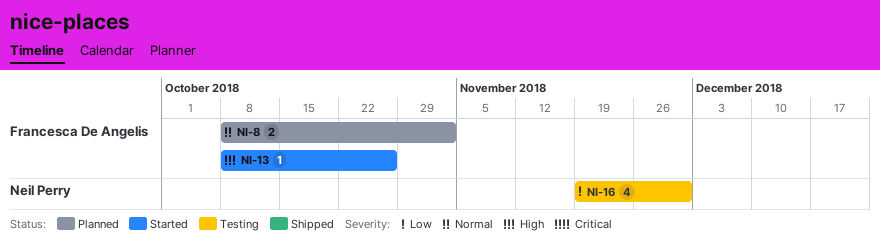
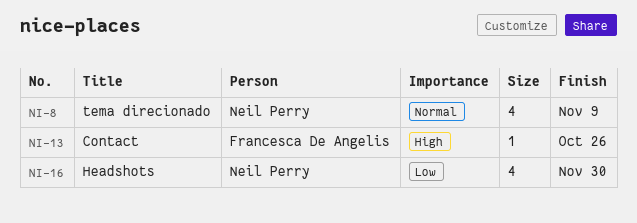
NI-8, owner: Francesca De Angelis -> Neil Perry
NI-8, estimate: 2 -> 4
NI-8, due: Nov 2 -> Nov 9

